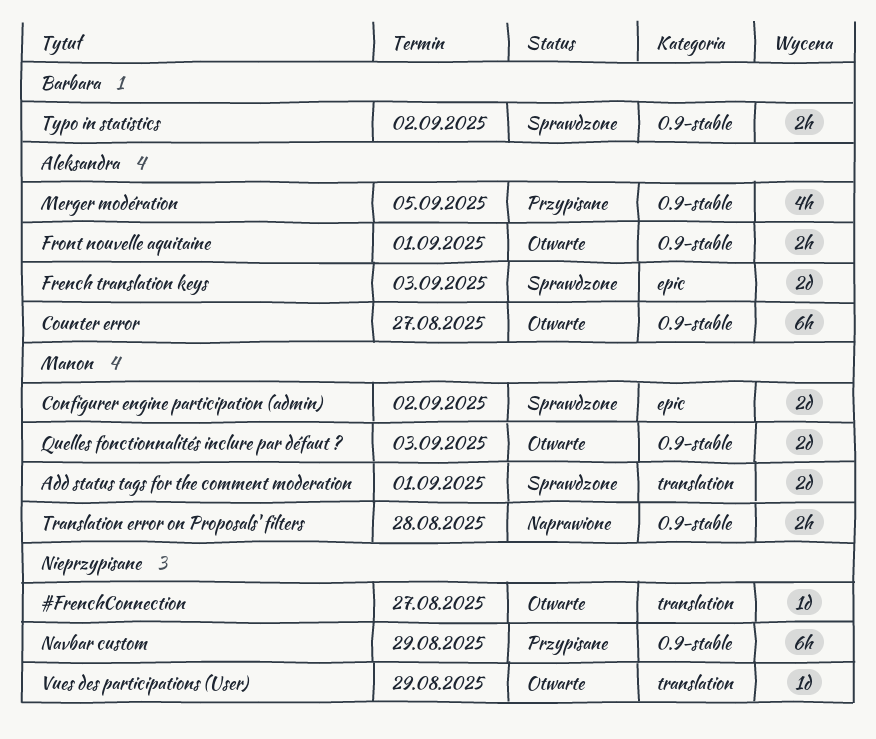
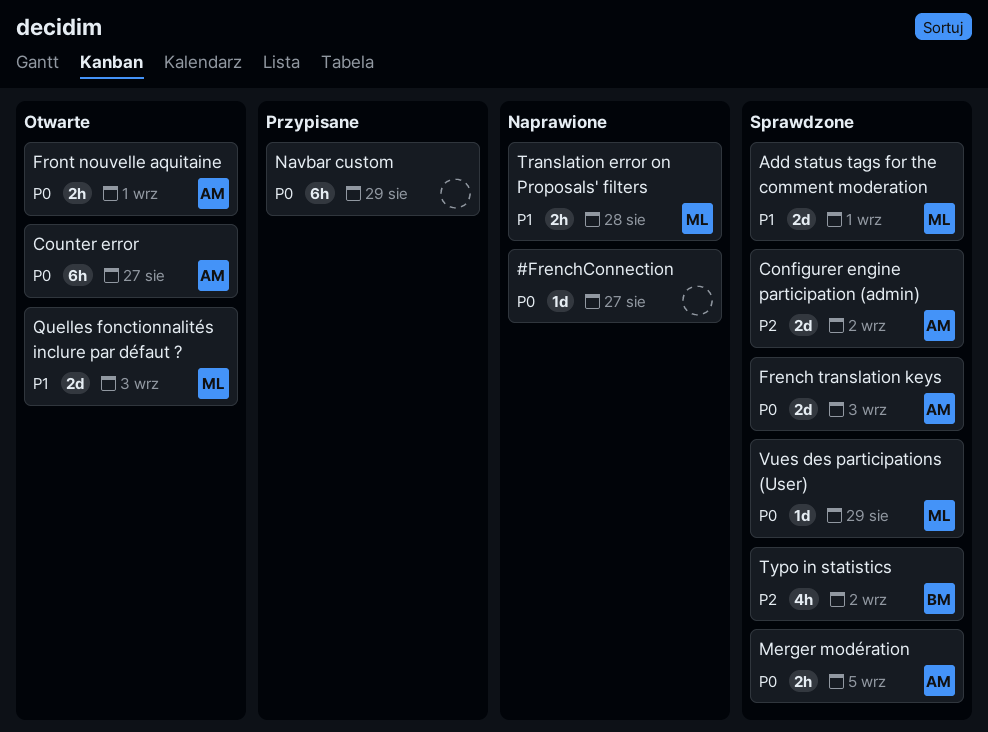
#FrenchConnection, status: Otwarte -> Naprawione
Configurer engine participation (admin), owner: Manon -> Aleksandra
Merger modération, status: Przypisane -> Sprawdzone
Merger modération, estimate: 4h -> 2h
Typo in statistics, estimate: 2h -> 4h
Vues des participations (User), status: Otwarte -> Sprawdzone
Vues des participations (User), owner: none -> Manon

